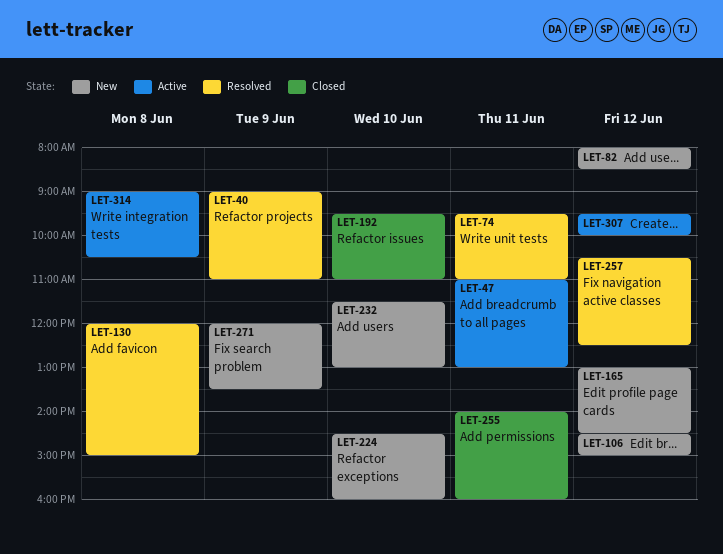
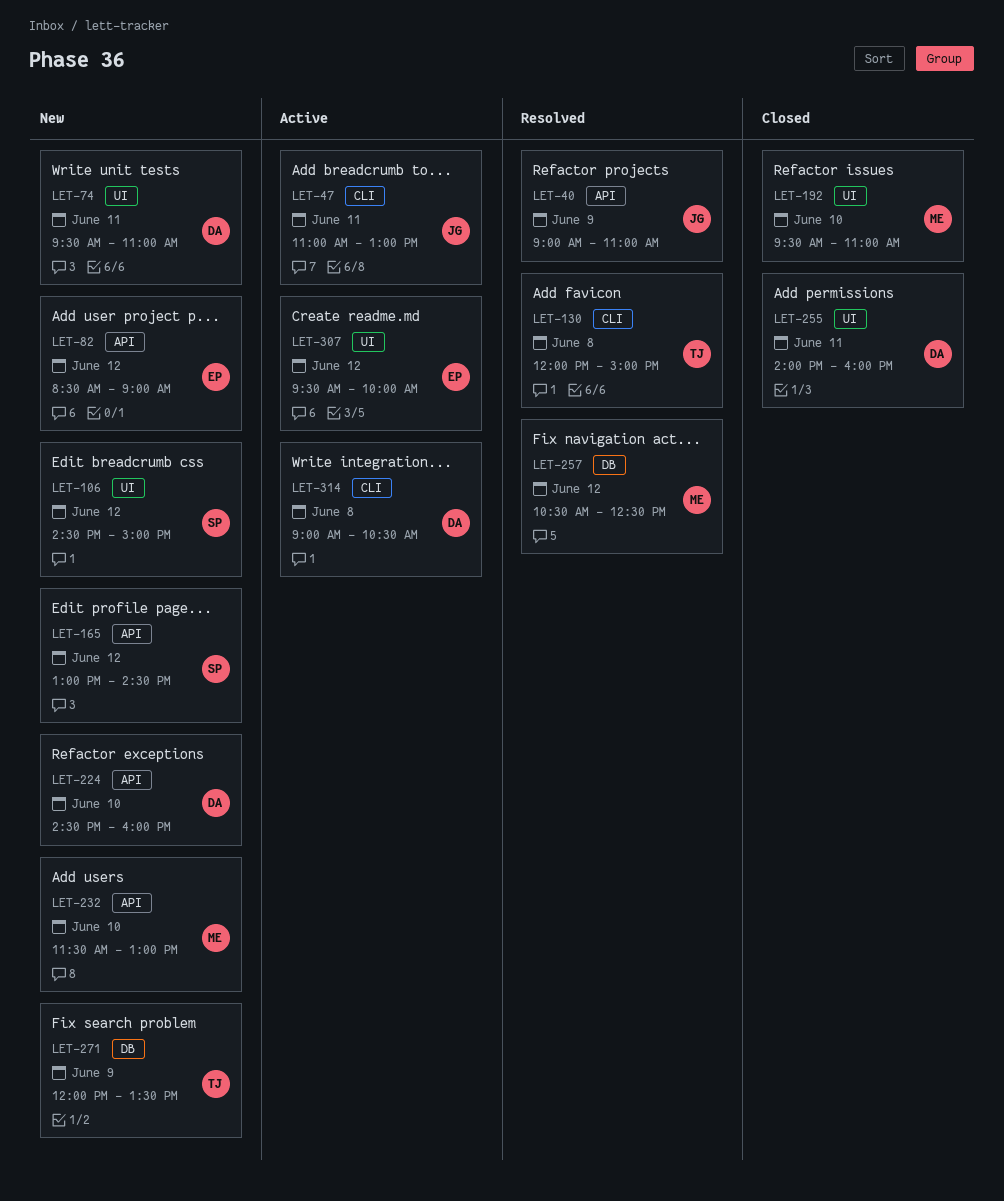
LET-74, status: Resolved -> New
LET-82, begins: 08:00 -> 08:30
LET-82, ends: 08:30 -> 09:00

